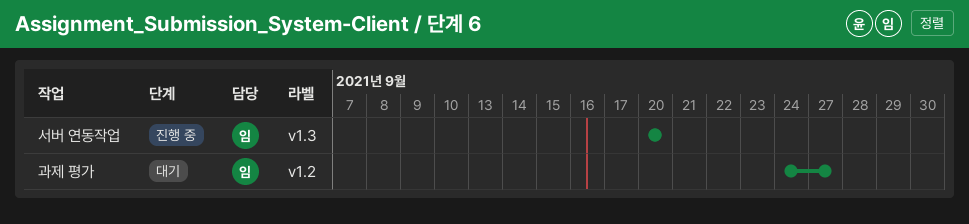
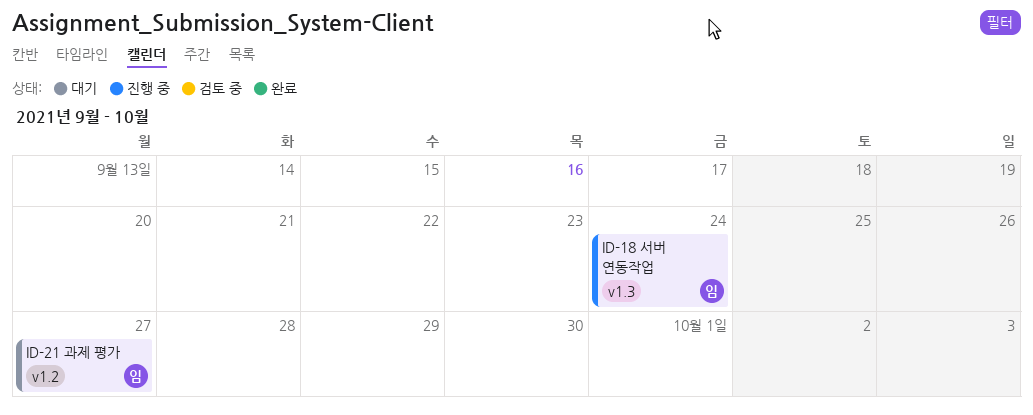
서버 연동작업, due: Sep 20 -> Sep 24

